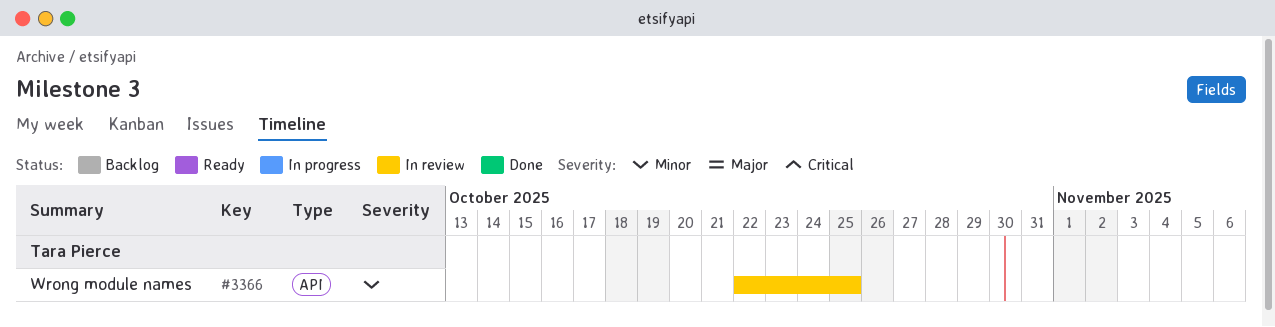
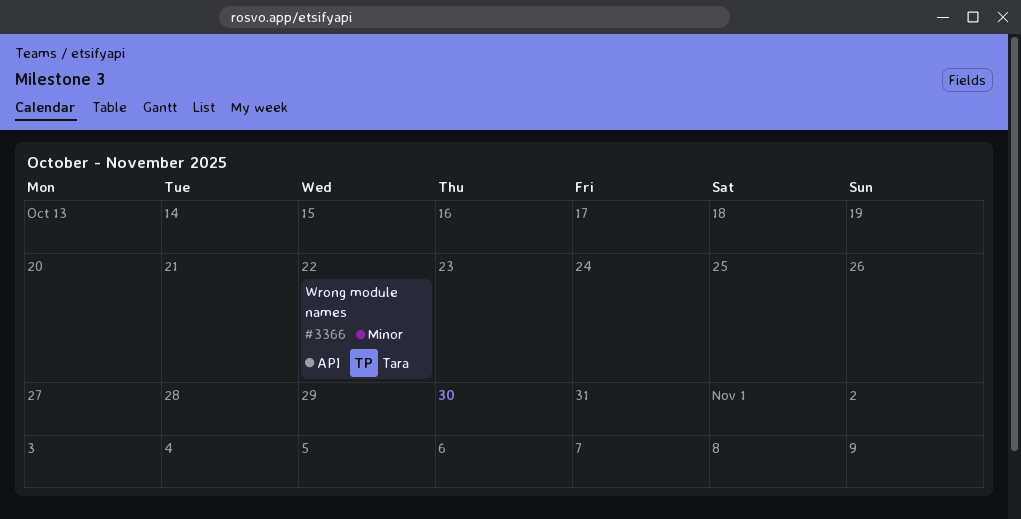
#3366, due: Oct 25 -> Oct 22

